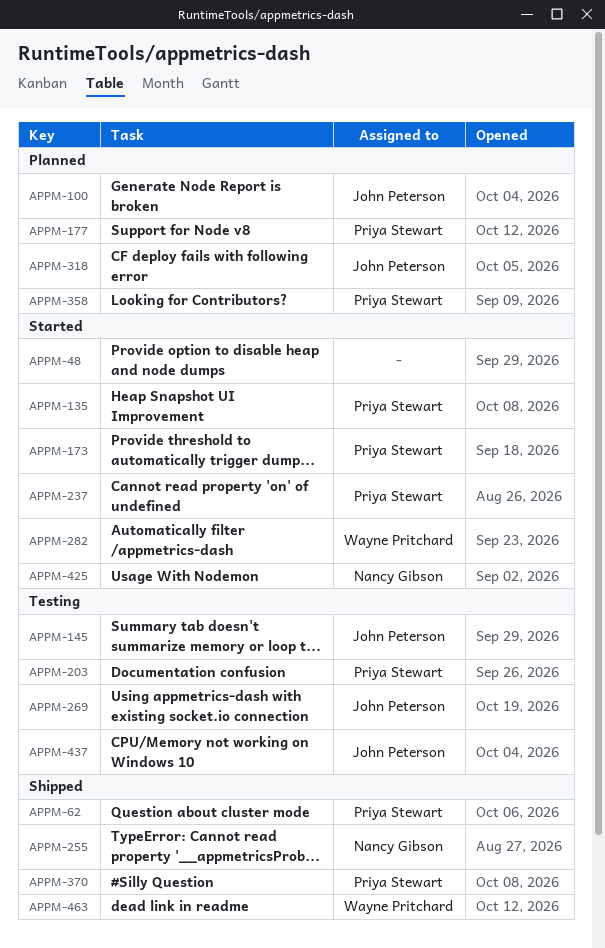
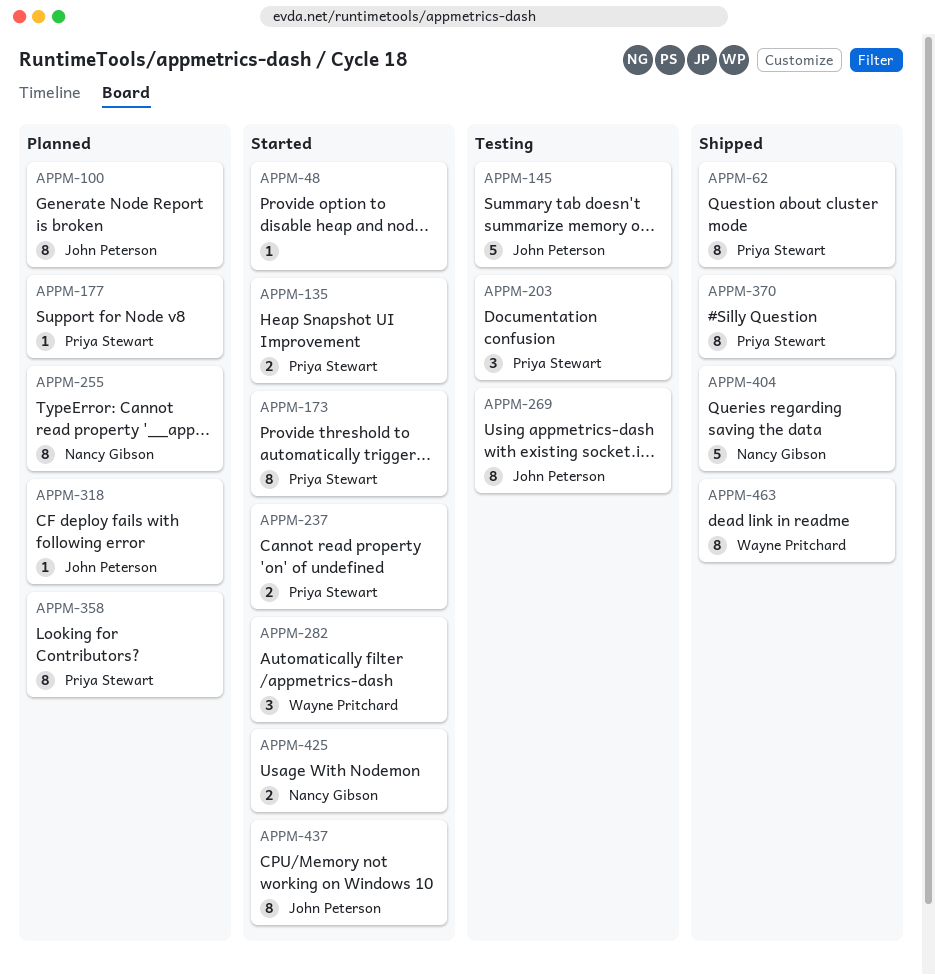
APPM-255, status: Shipped -> Planned
APPM-404: none -> present
APPM-437, status: Testing -> Started

